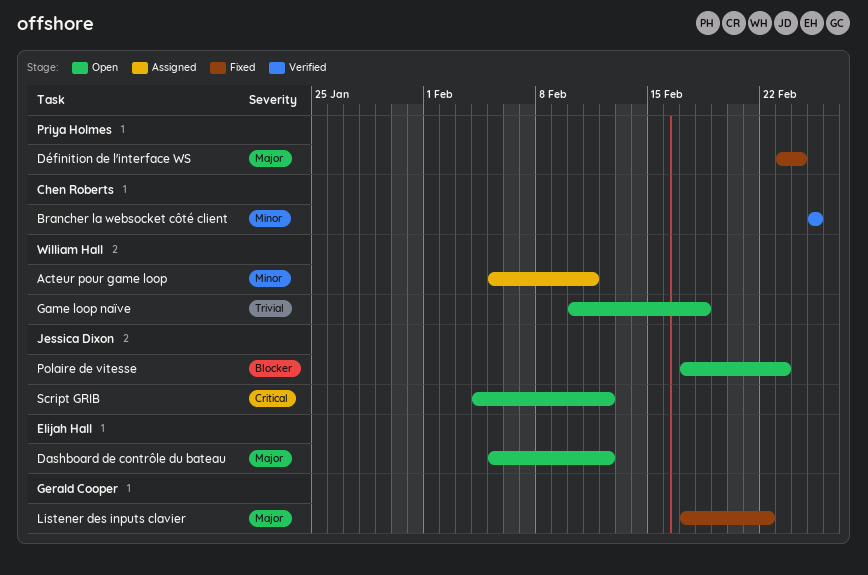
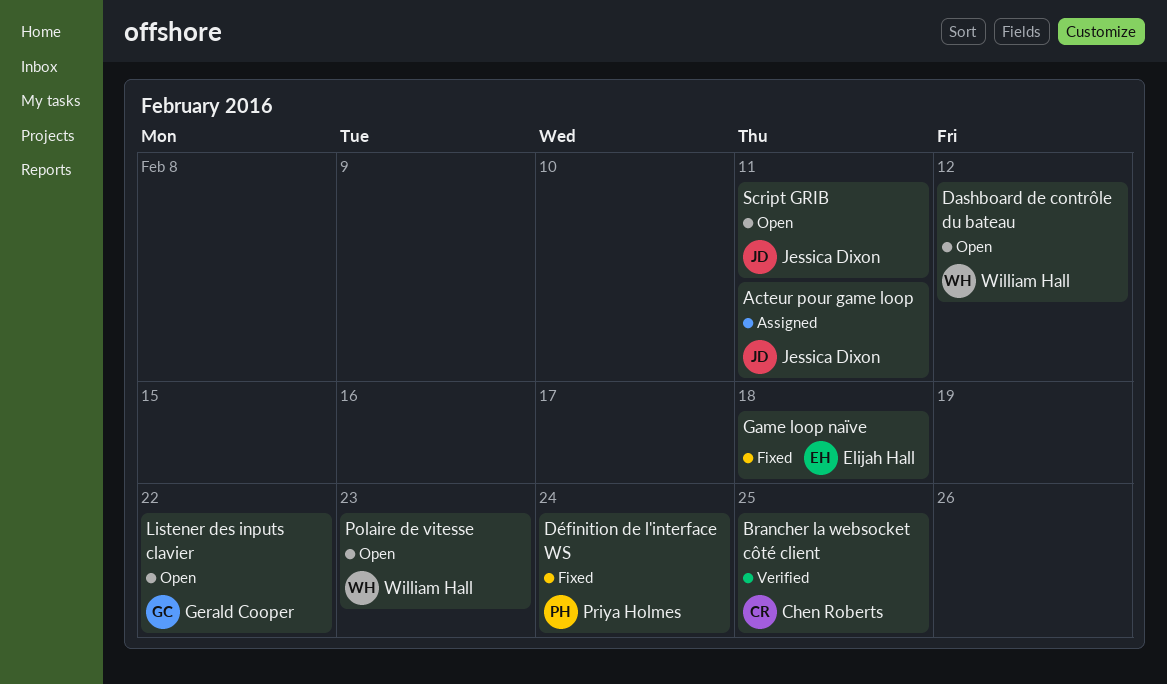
Acteur pour game loop, owner: William Hall -> Jessica Dixon
Dashboard de contrôle du bateau, owner: Elijah Hall -> William Hall
Game loop naïve, status: Open -> Fixed
Game loop naïve, owner: William Hall -> Elijah Hall
Listener des inputs clavier, status: Fixed -> Open
Polaire de vitesse, owner: Jessica Dixon -> William Hall
Script GRIB, due: Feb 12 -> Feb 11

